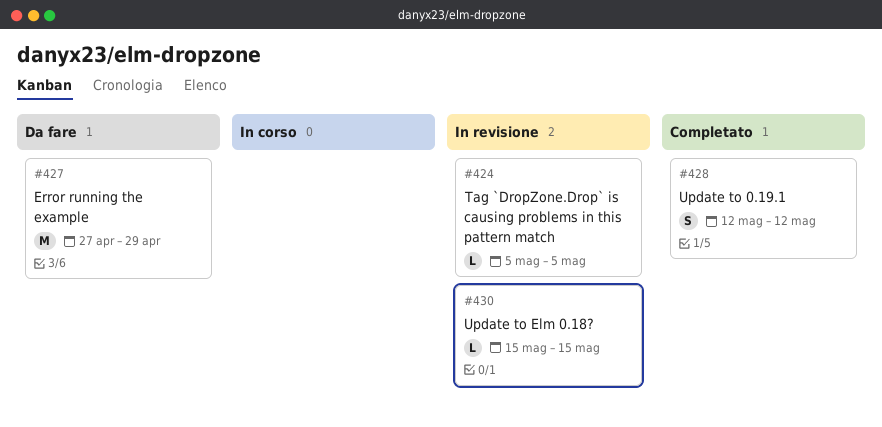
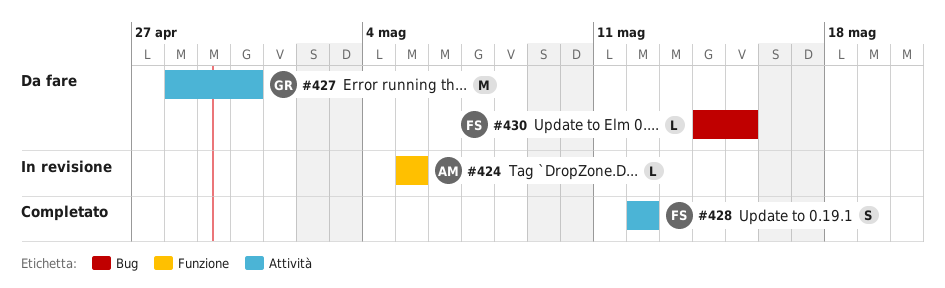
#427, start: Apr 27 -> Apr 28
#427, due: Apr 29 -> Apr 30
#430, status: In revisione -> Da fare
#430, start: May 15 -> May 14

